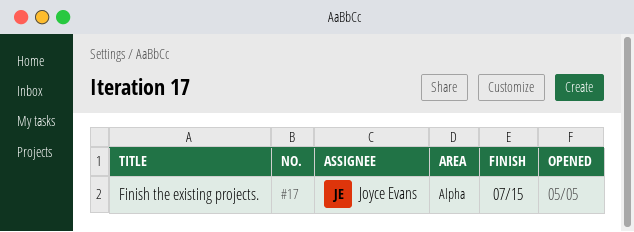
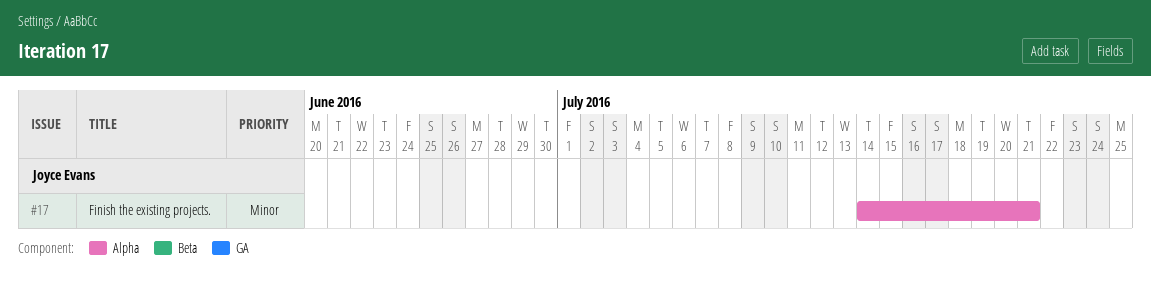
#17, due: Jul 15 -> Jul 21

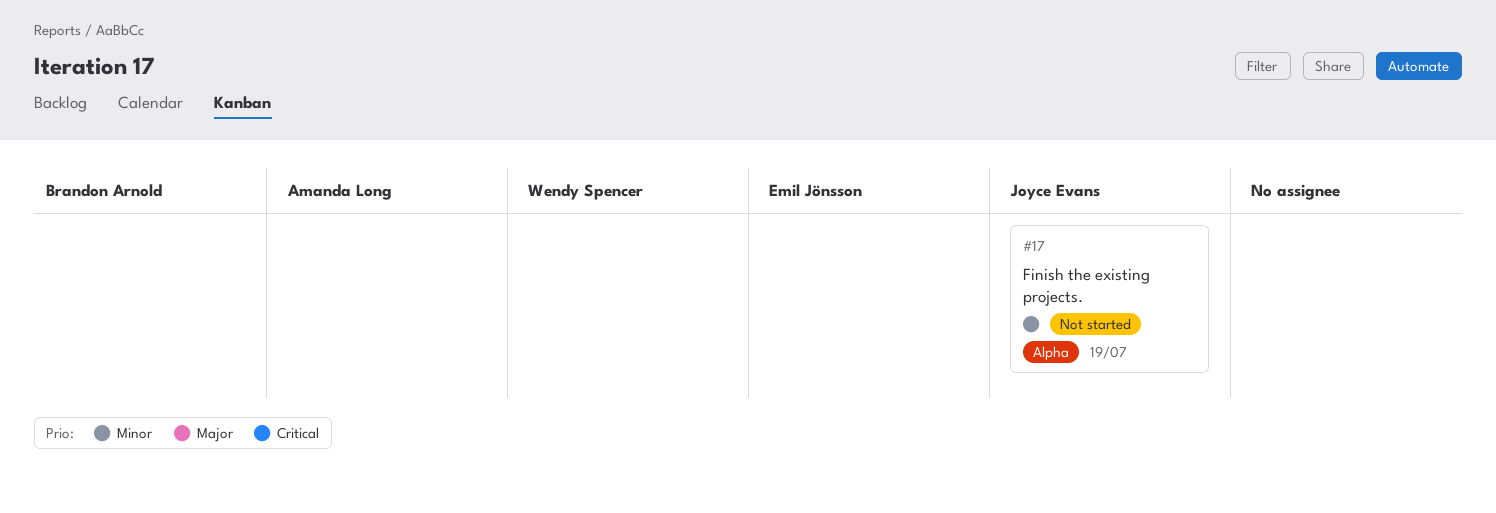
#17, due: Jul 21 -> Jul 19

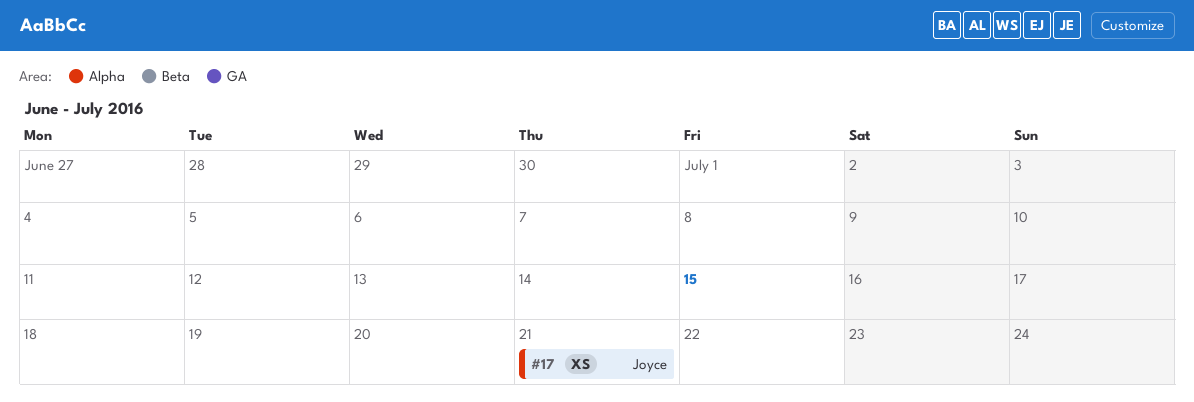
#17, due: Jul 19 -> Jul 21

